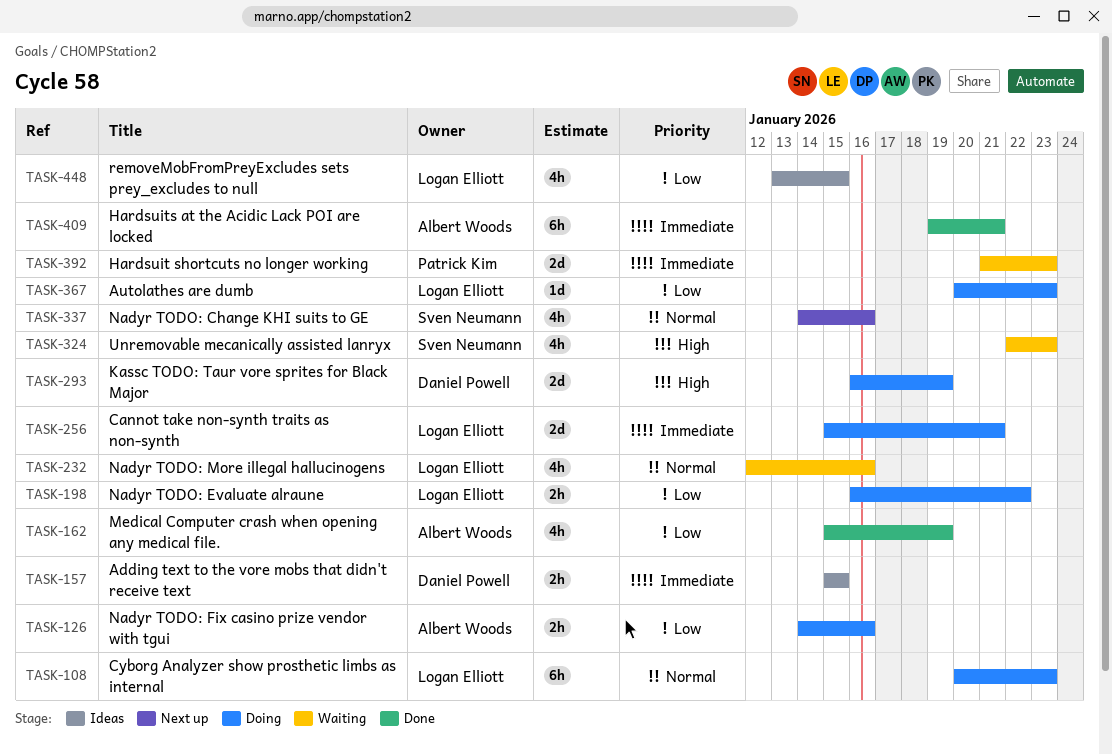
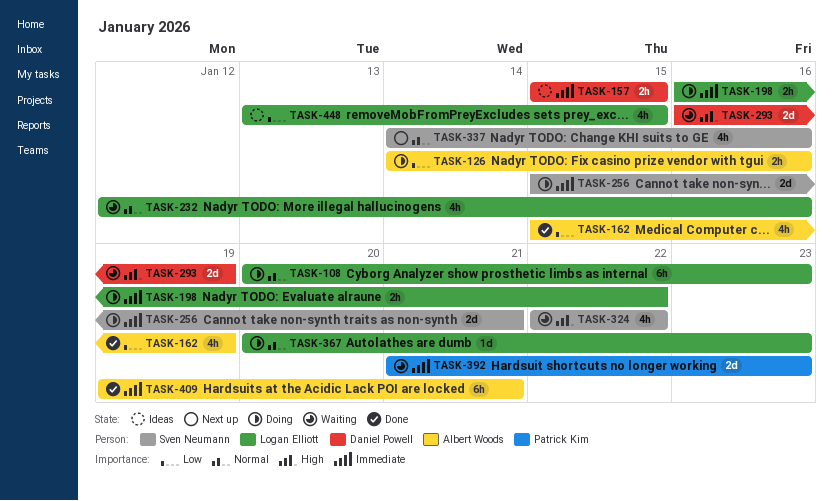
TASK-198, priority: Low -> Immediate
TASK-256, owner: Logan Elliott -> Sven Neumann
TASK-293, status: Doing -> Waiting
TASK-324, due: Jan 23 -> Jan 22
TASK-367, priority: Low -> Normal

